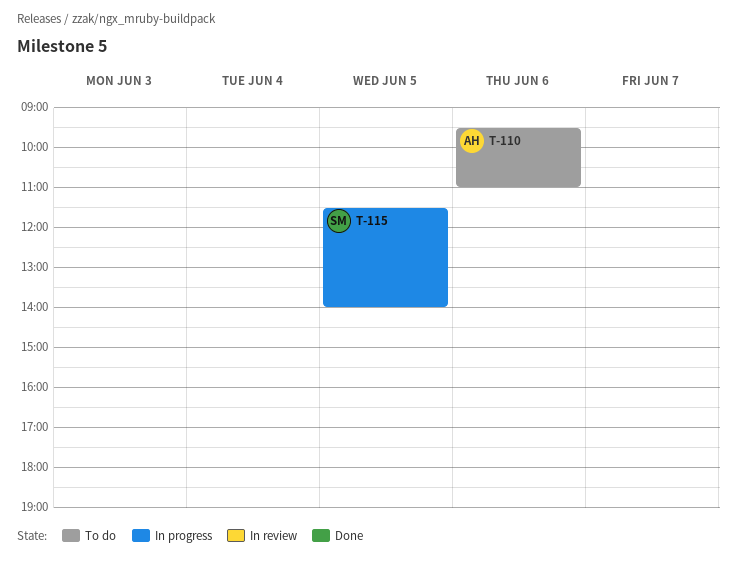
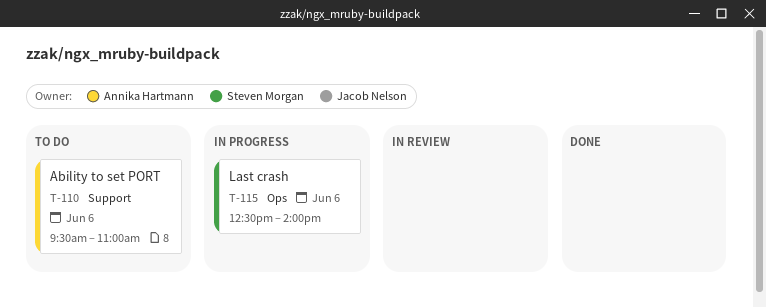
T-115, day: Jun 5 -> Jun 6
T-115, begins: 11:30 -> 12:30

